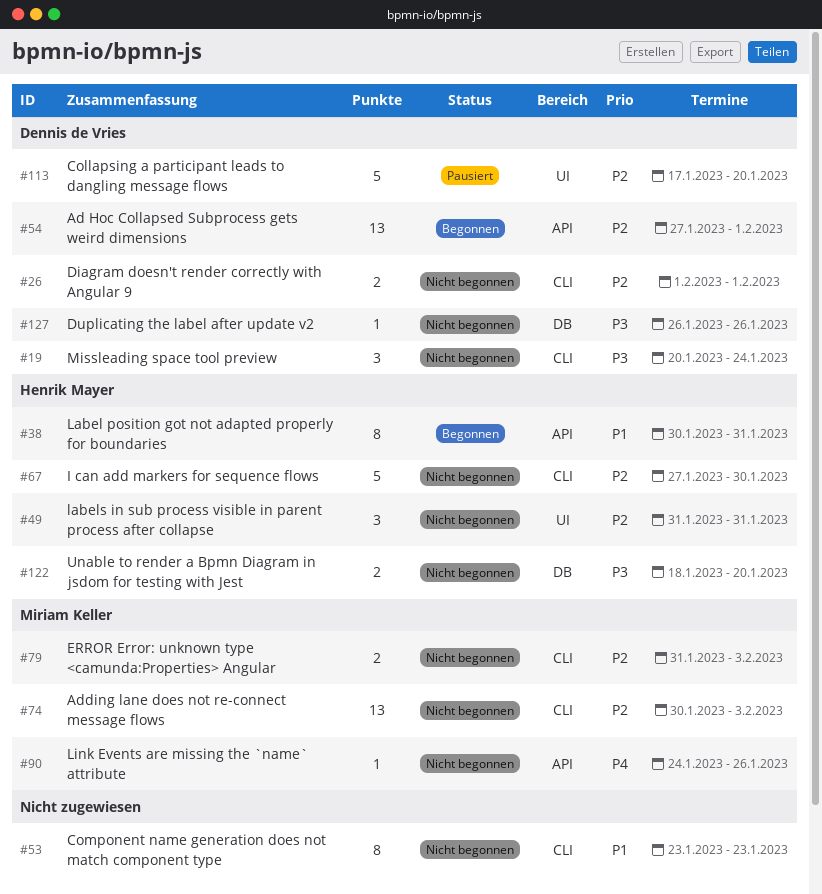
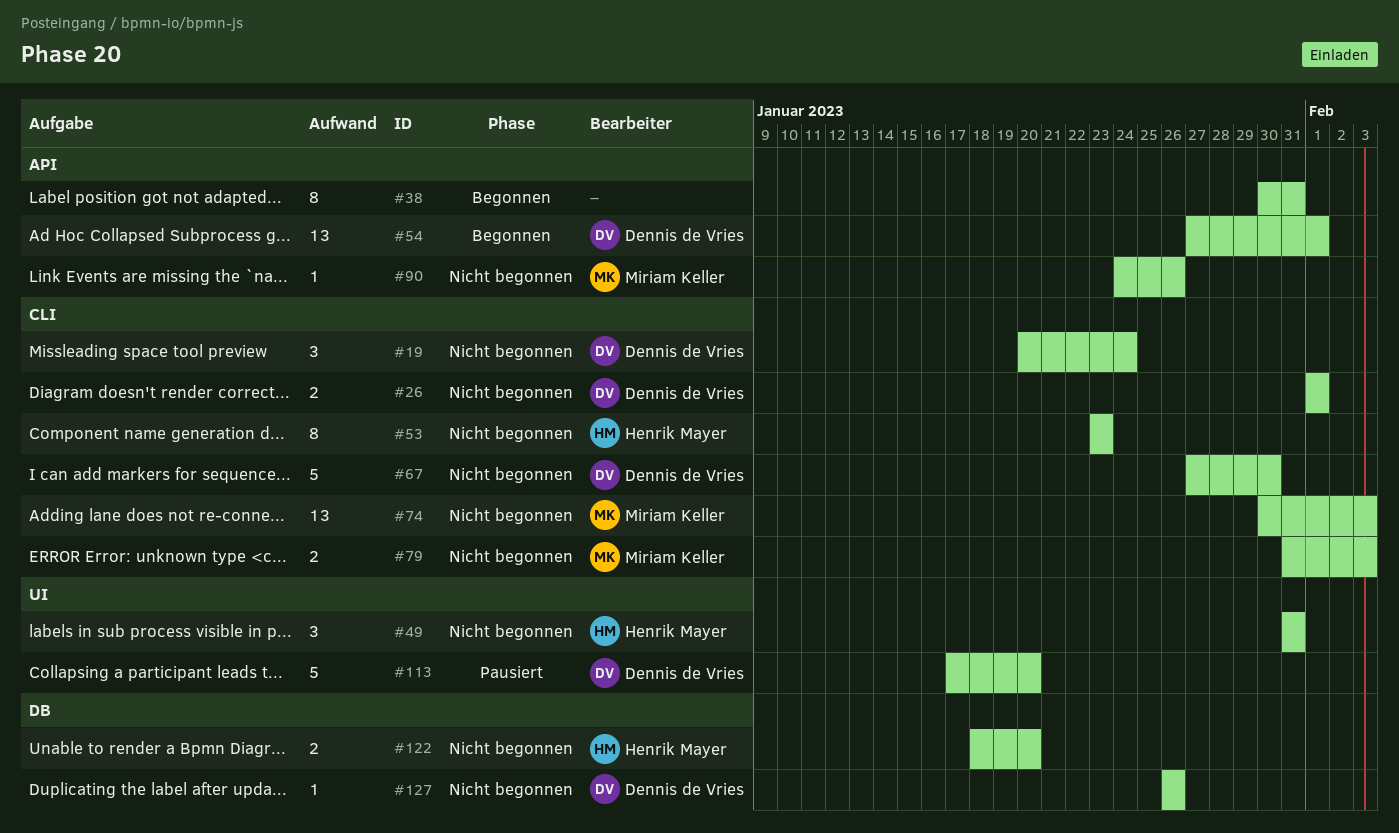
#38, owner: Henrik Mayer -> none
#53, owner: none -> Henrik Mayer
#67, owner: Henrik Mayer -> Dennis de Vries

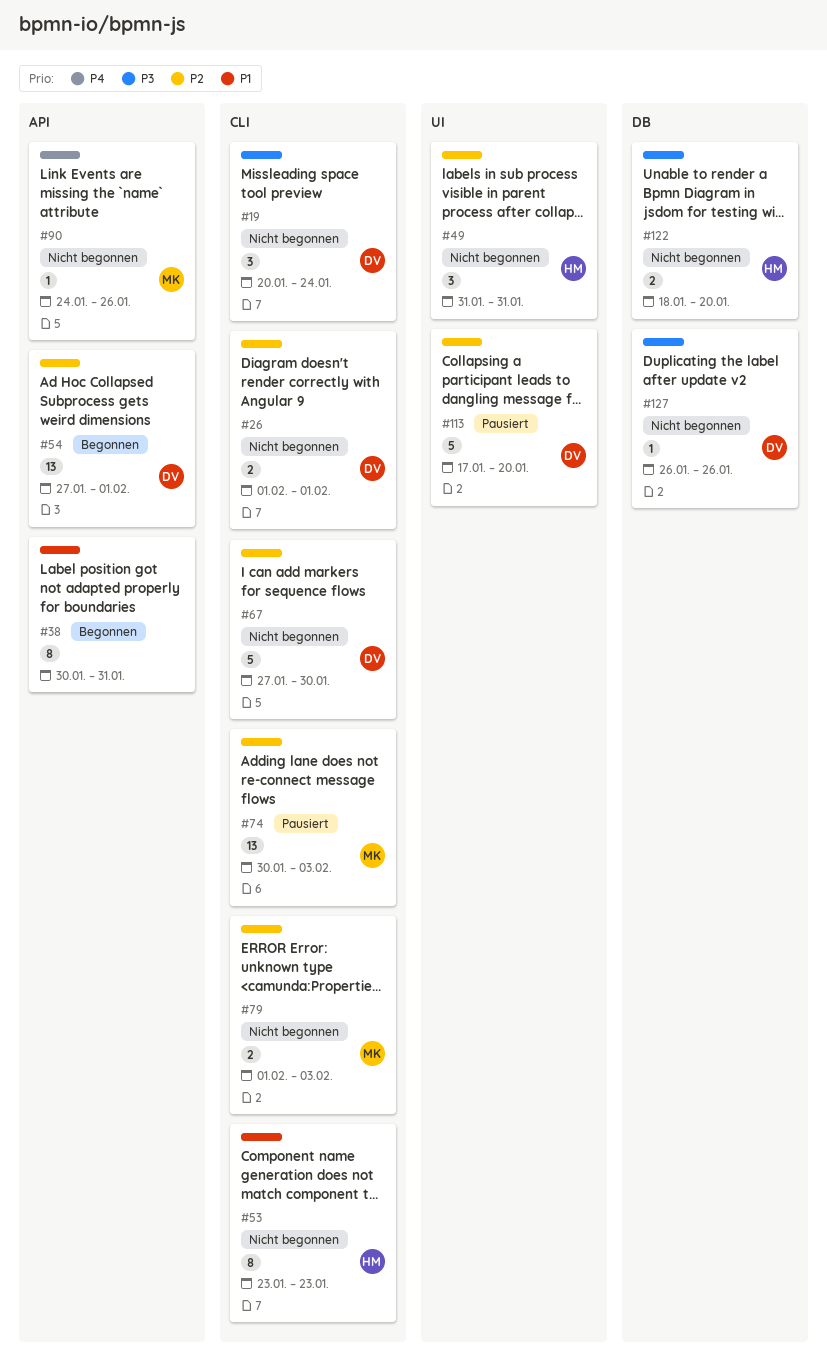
#74, status: Nicht begonnen -> Pausiert
#79, start: Jan 31 -> Feb 1

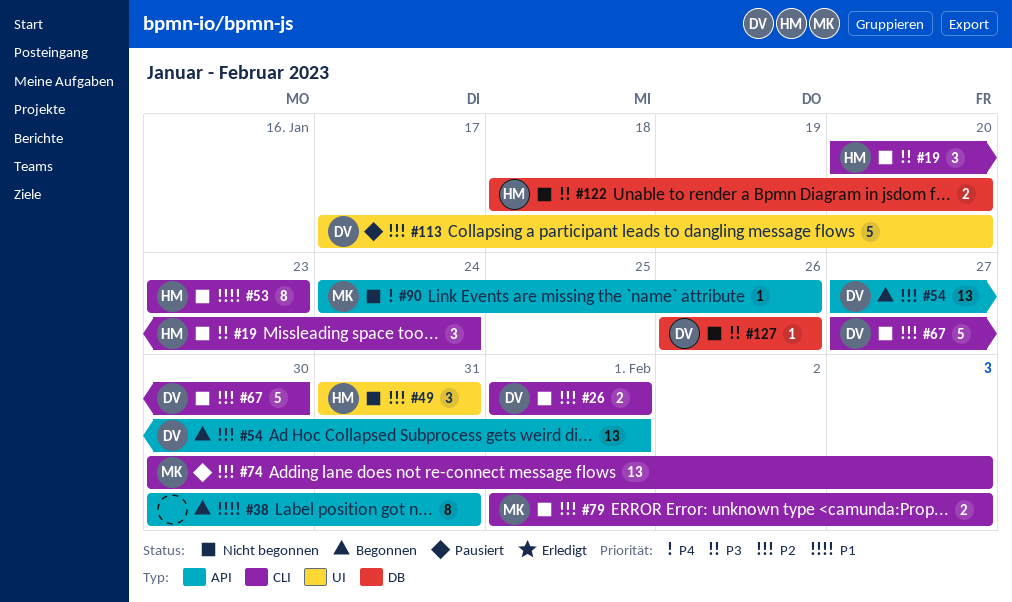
#19, owner: DV -> HM

